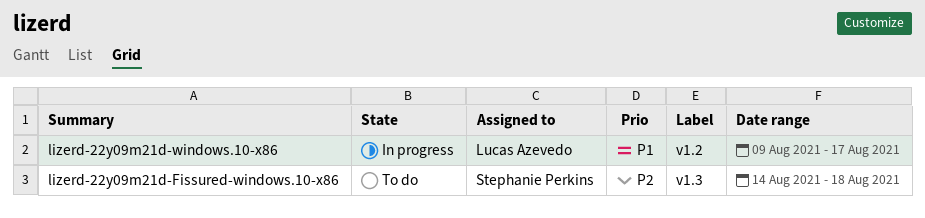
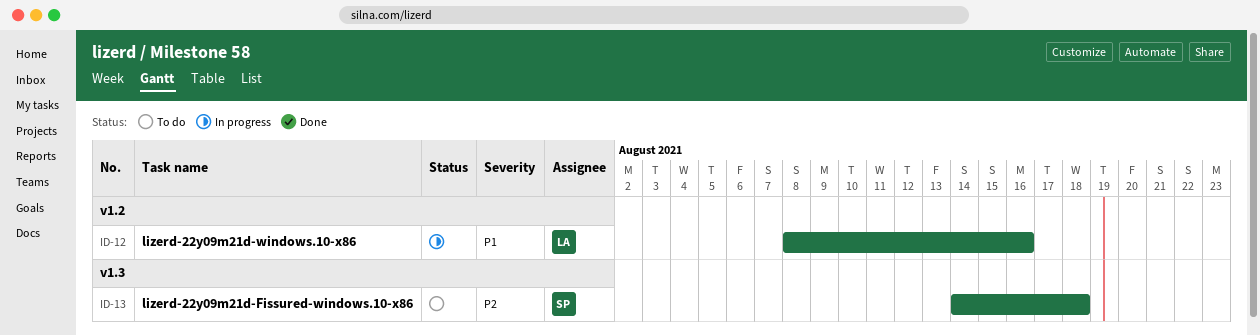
lizerd-22y09m21d-windows.10-x86, start: Aug 9 -> Aug 8
lizerd-22y09m21d-windows.10-x86, due: Aug 17 -> Aug 16

